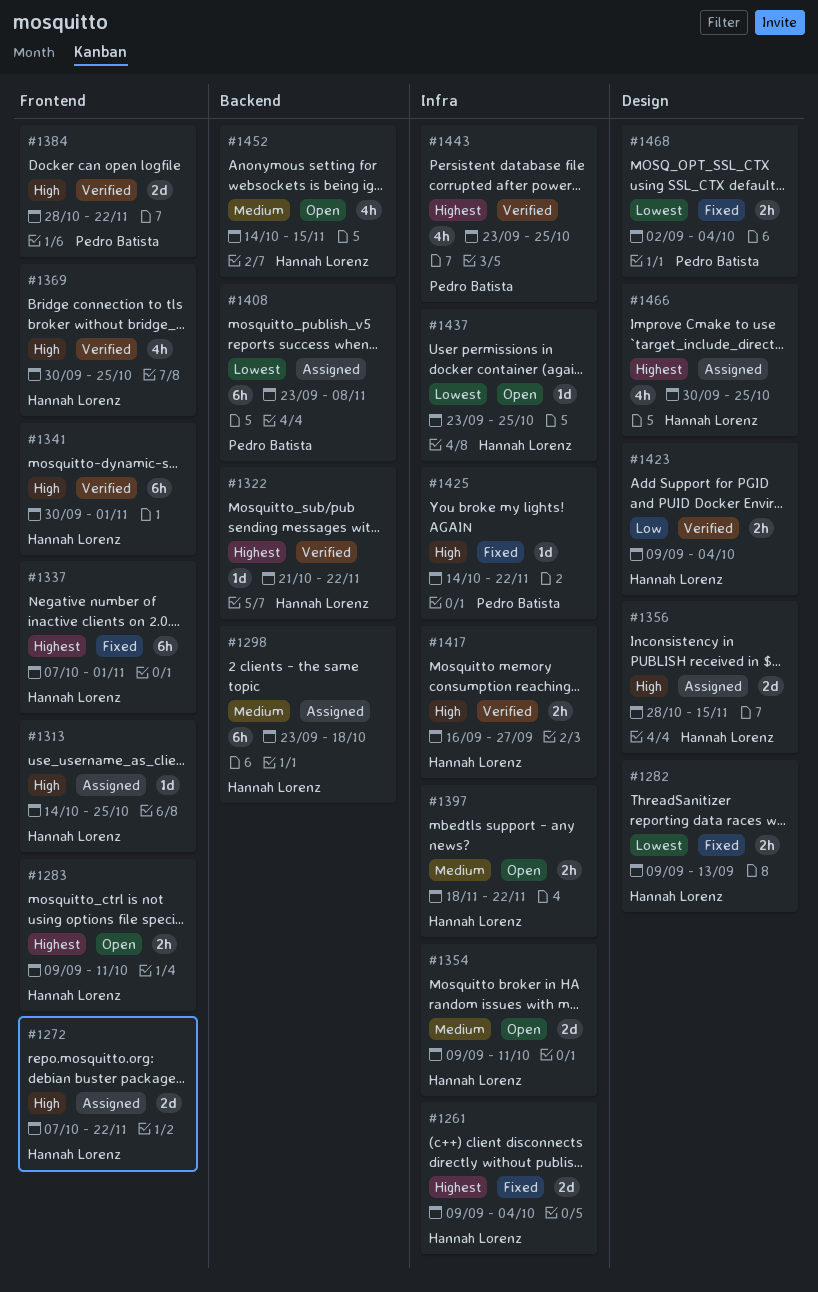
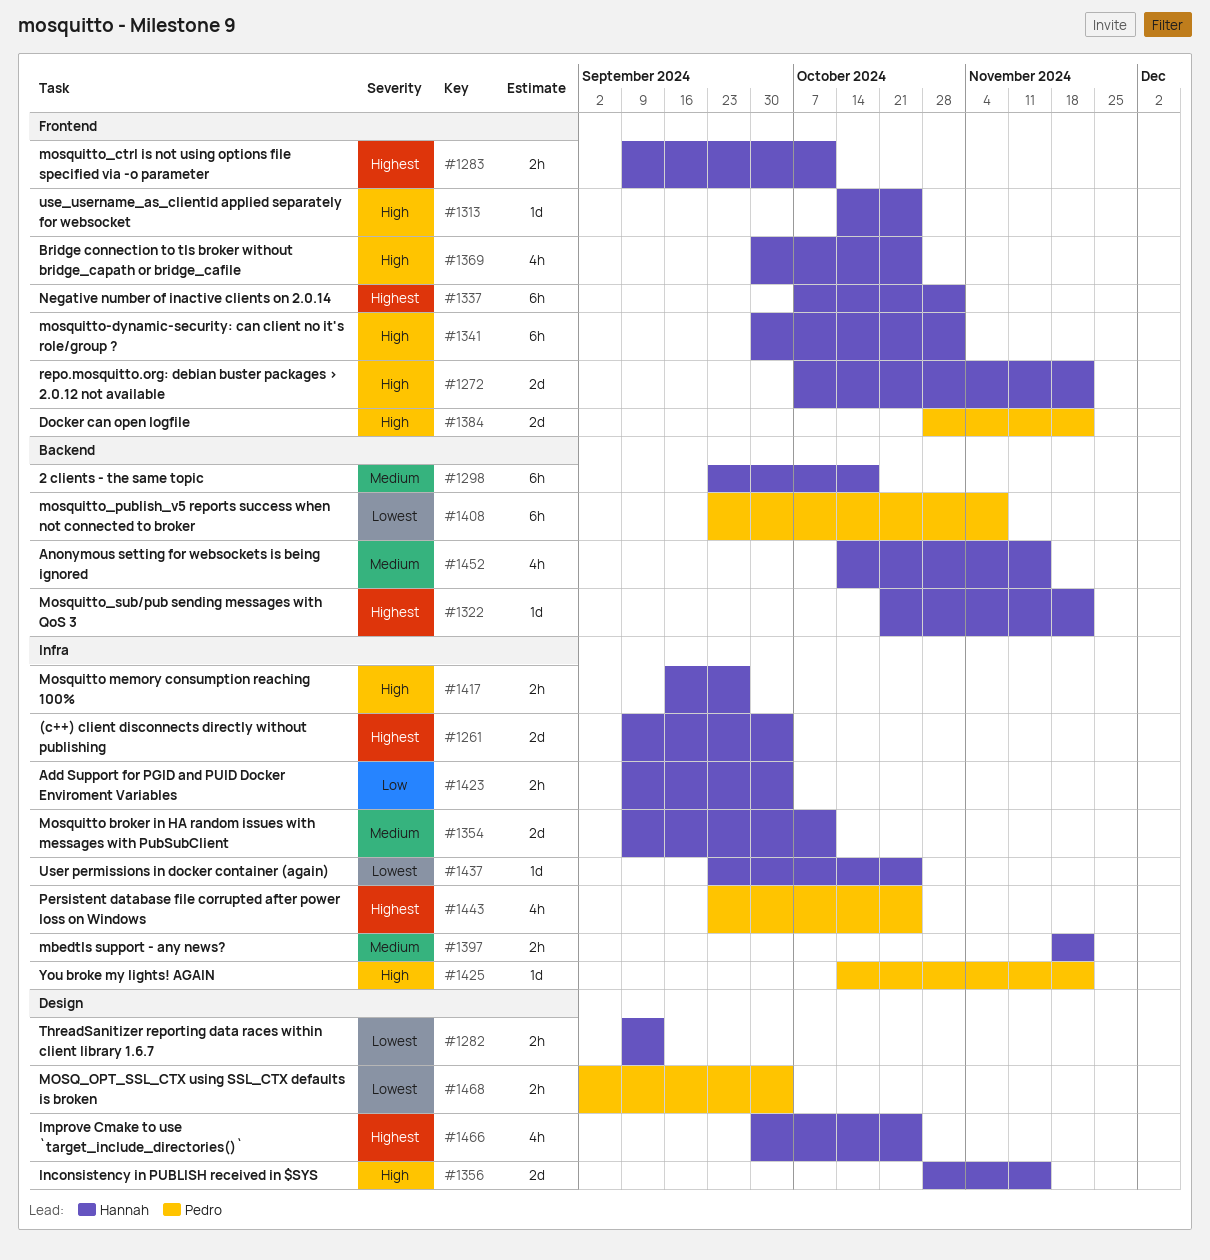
#1423, label: Design -> Infra

